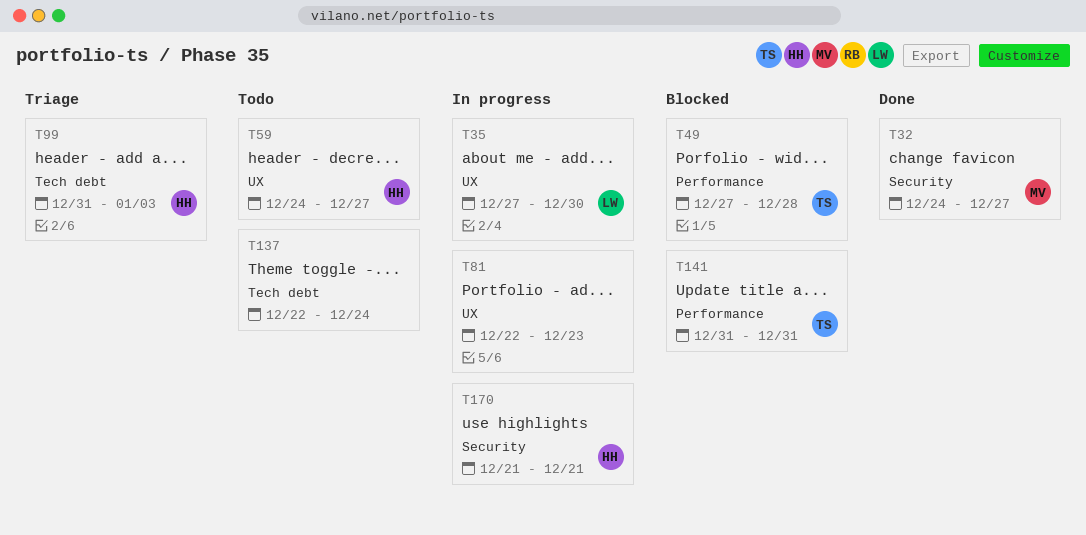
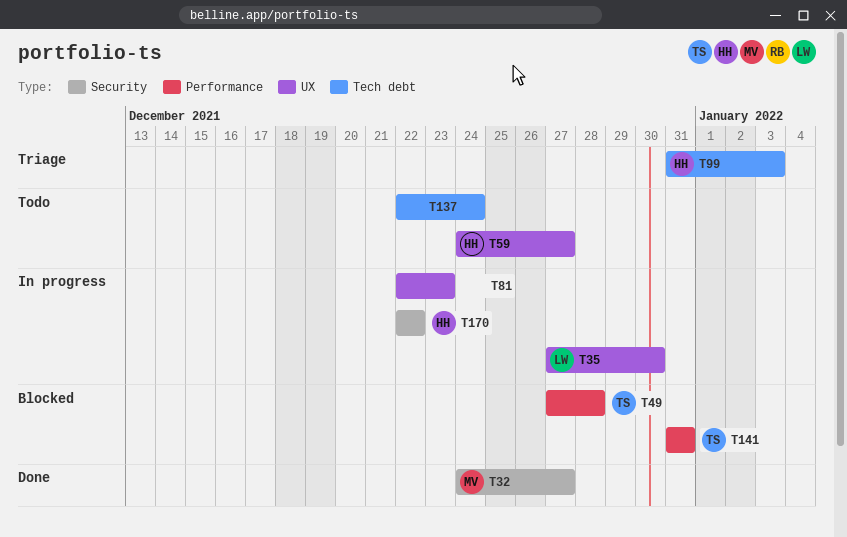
T170, start: Dec 21 -> Dec 22
T170, due: Dec 21 -> Dec 22

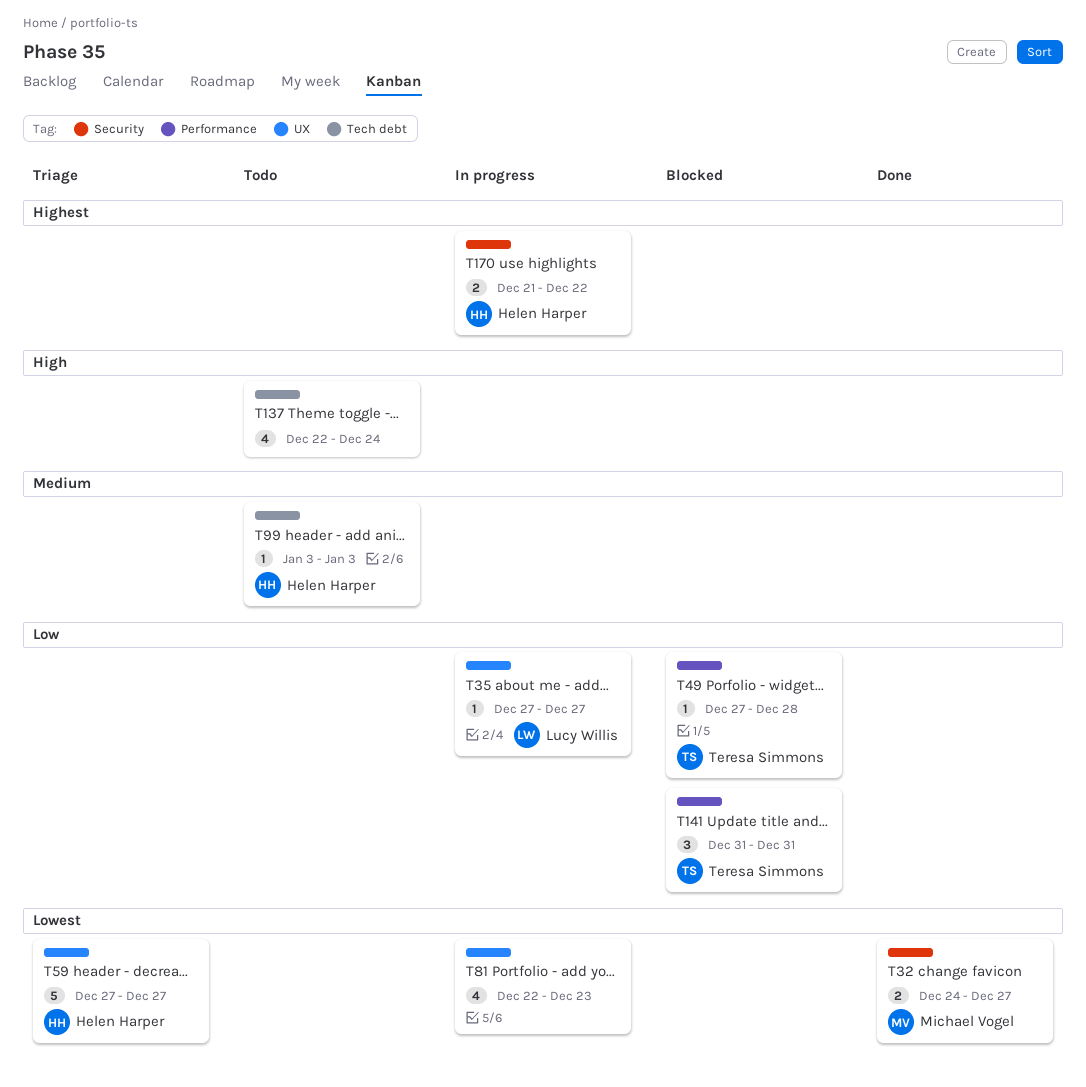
T35, due: Dec 30 -> Dec 27
T59, status: Todo -> Triage
T59, start: Dec 24 -> Dec 27
T99, status: Triage -> Todo
T99, start: Dec 31 -> Jan 3
T170, start: Dec 22 -> Dec 21

